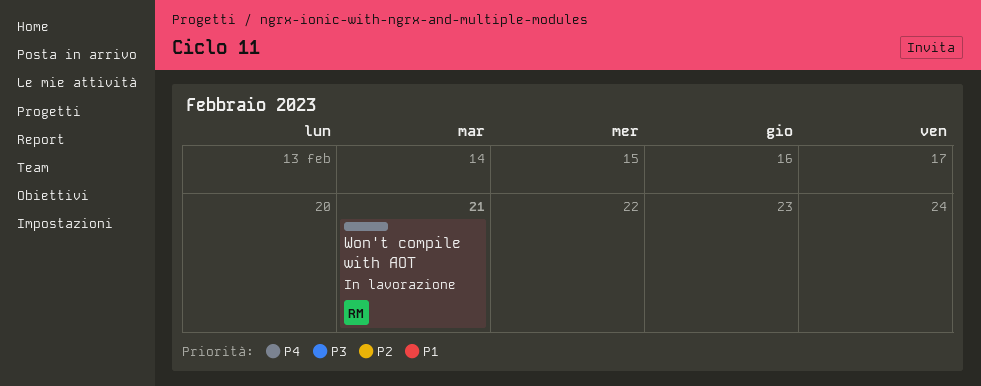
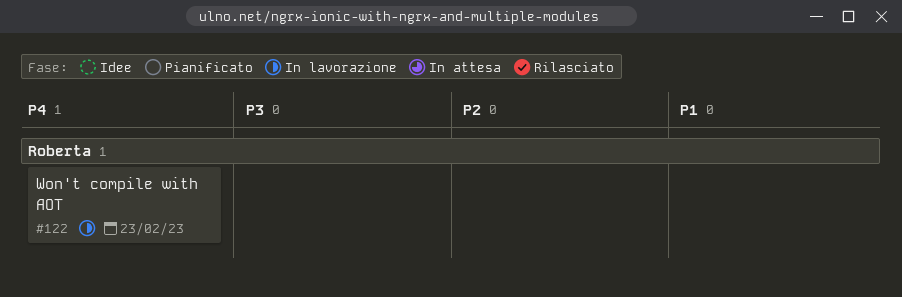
Won't compile with AOT, due: Feb 21 -> Feb 23

